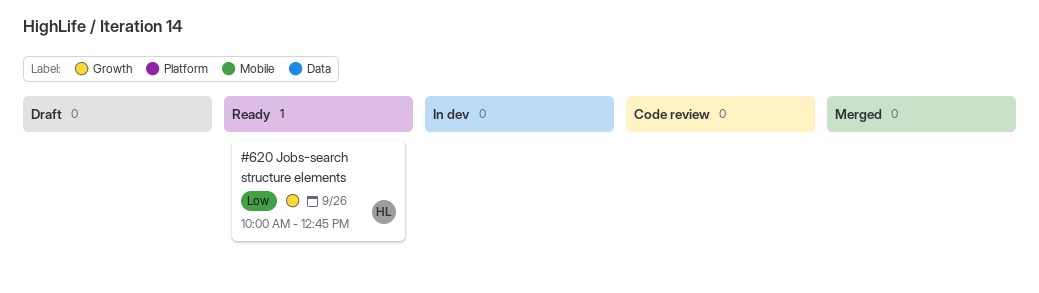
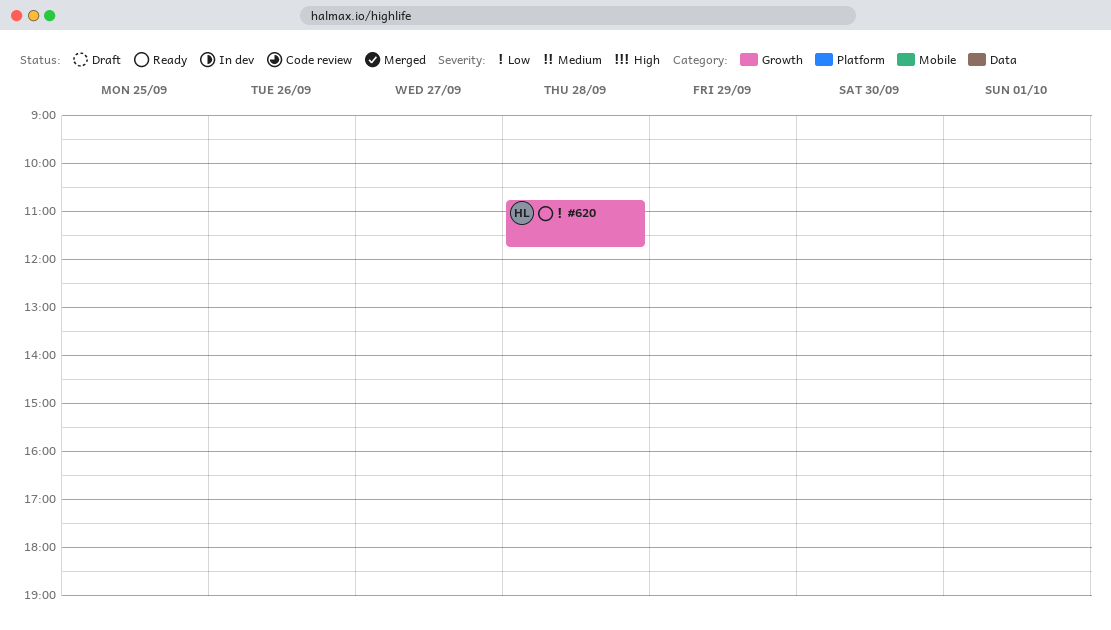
#620, day: Sep 26 -> Sep 28
#620, begins: 10:00 -> 10:45
#620, ends: 12:45 -> 11:45

